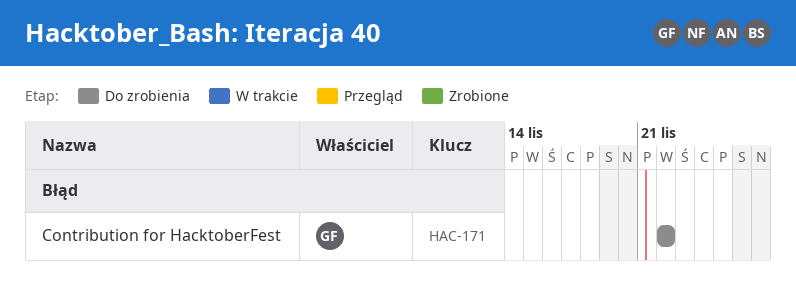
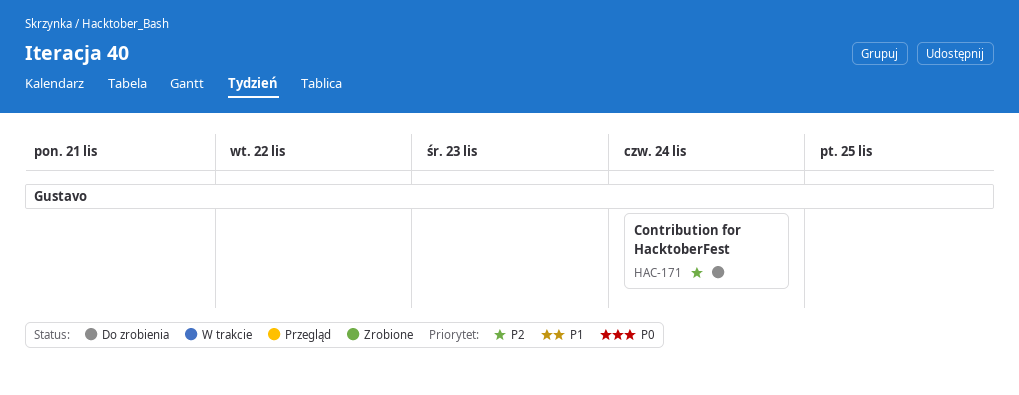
HAC-171, due: Nov 22 -> Nov 24

